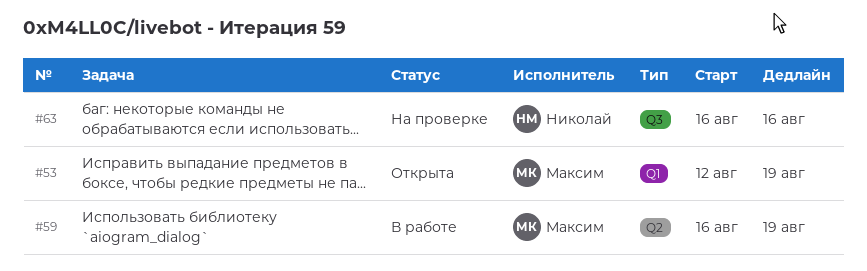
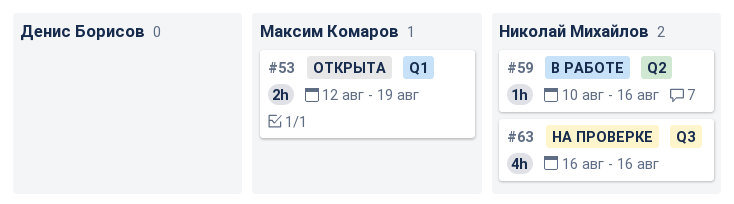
#59, owner: Максим Комаров -> Николай Михайлов
#59, start: Aug 16 -> Aug 10
#59, due: Aug 19 -> Aug 16

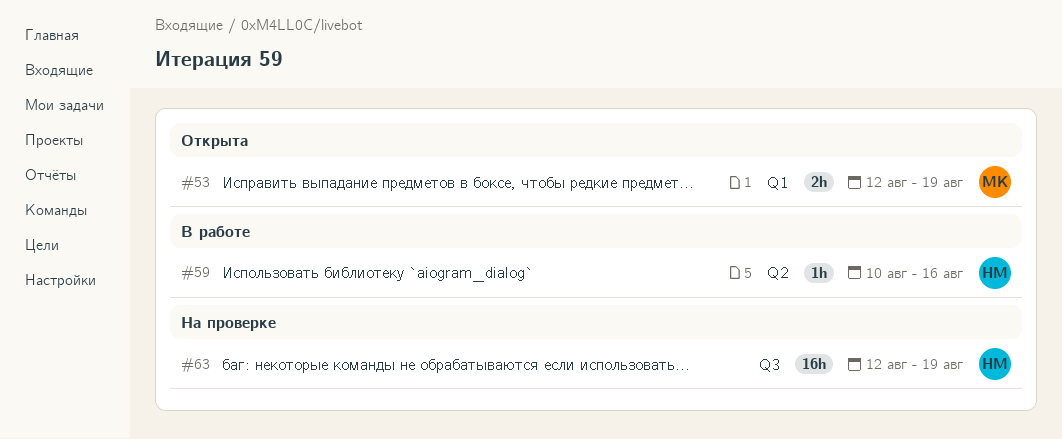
#63, estimate: 4h -> 16h
#63, start: Aug 16 -> Aug 12
#63, due: Aug 16 -> Aug 19

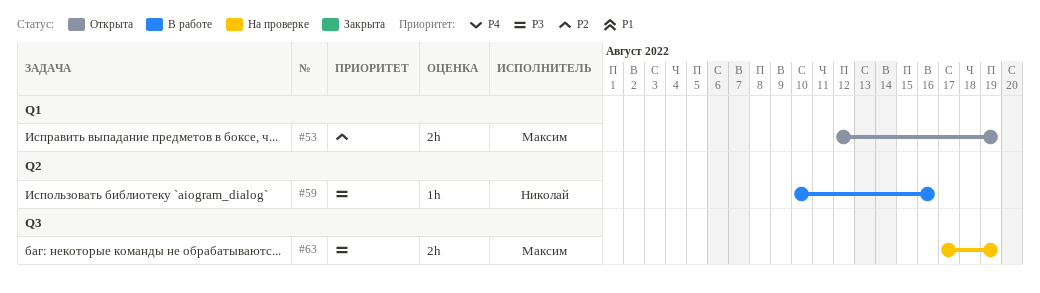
#63, owner: Николай -> Максим
#63, estimate: 16h -> 2h
#63, start: Aug 12 -> Aug 17

